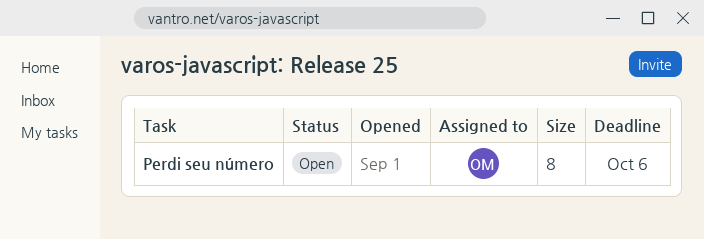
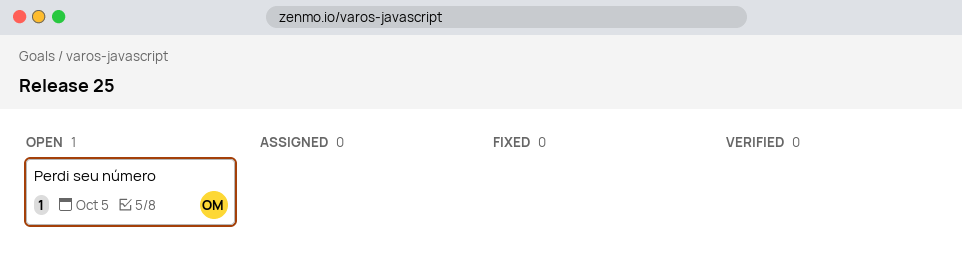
Perdi seu número, estimate: 8 -> 1
Perdi seu número, due: Oct 6 -> Oct 5

